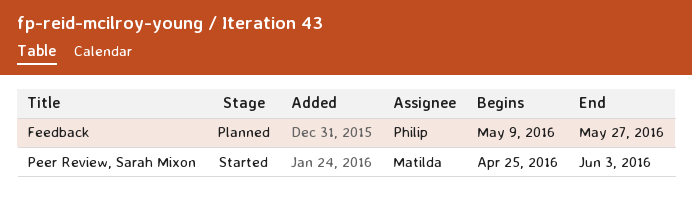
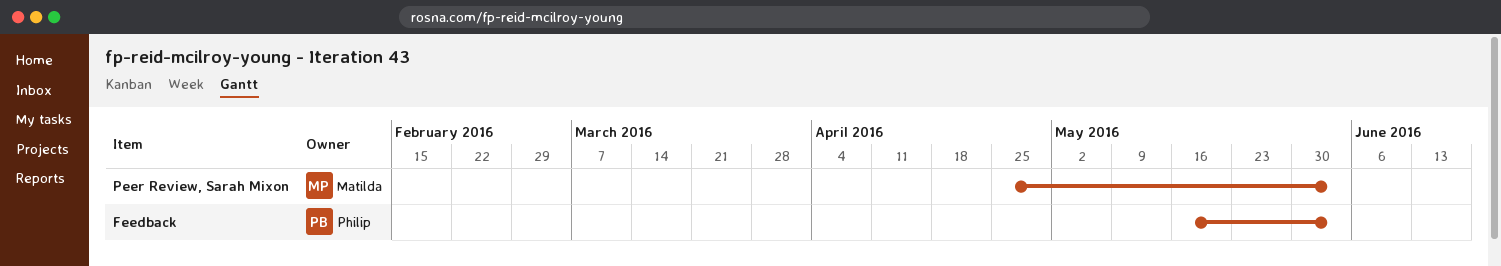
Feedback, start: May 9 -> May 16
Feedback, due: May 27 -> Jun 3

